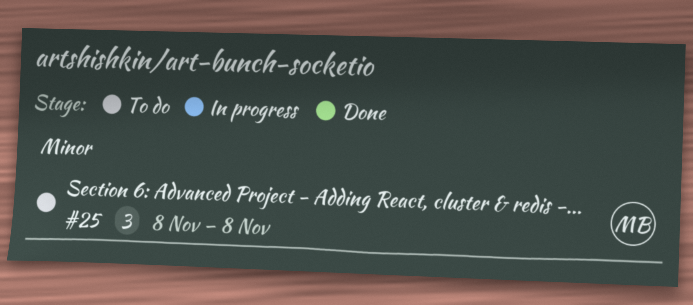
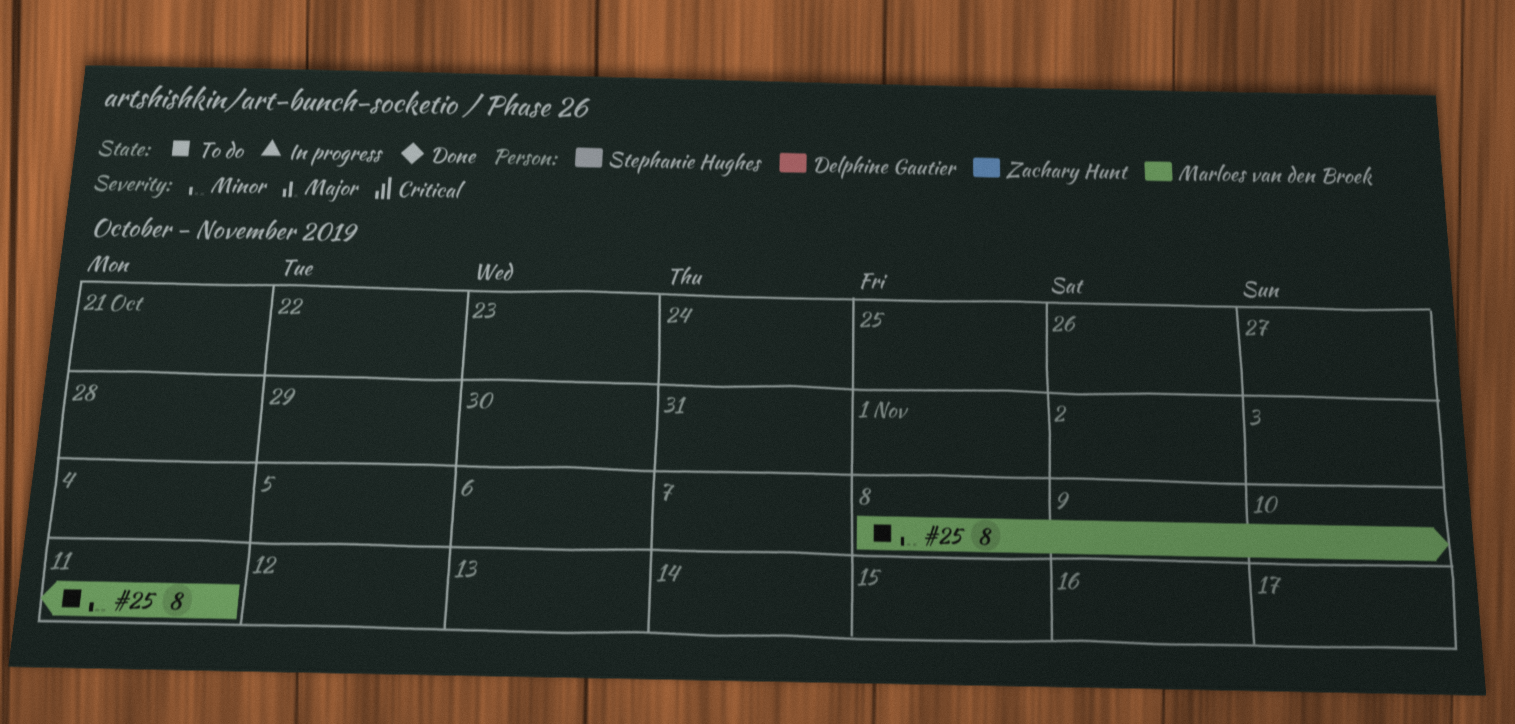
#25, estimate: 3 -> 8
#25, due: Nov 8 -> Nov 11

